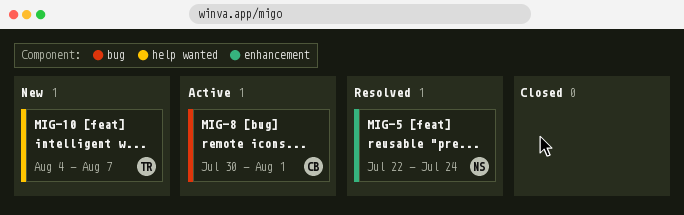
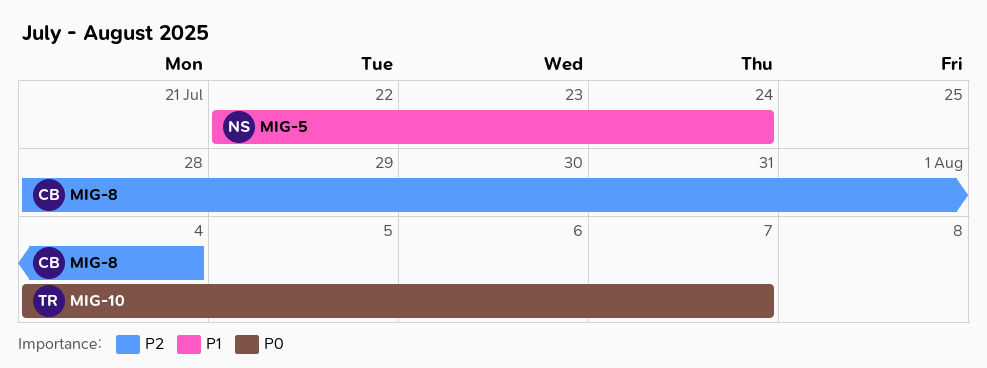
MIG-8, start: Jul 30 -> Jul 28
MIG-8, due: Aug 1 -> Aug 4

